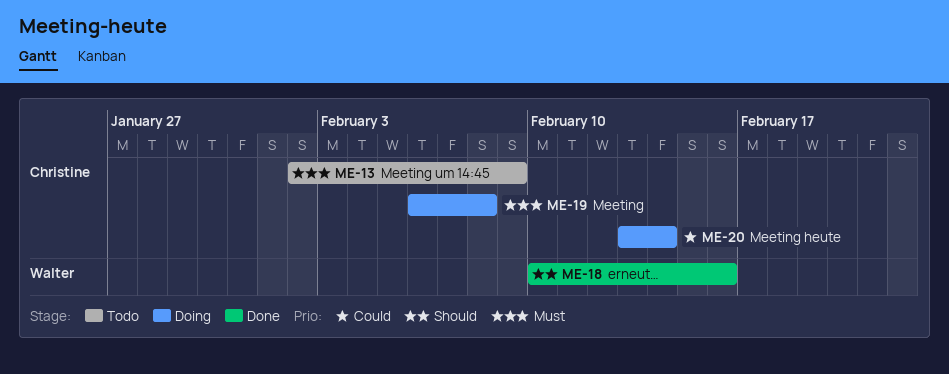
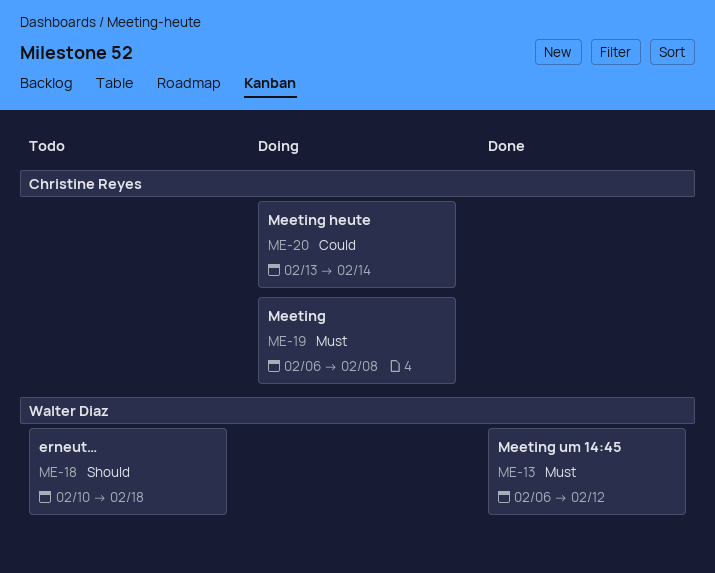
ME-13, status: Todo -> Done
ME-13, owner: Christine Reyes -> Walter Diaz
ME-13, start: Feb 2 -> Feb 6
ME-13, due: Feb 9 -> Feb 12
ME-18, status: Done -> Todo
ME-18, due: Feb 16 -> Feb 18

